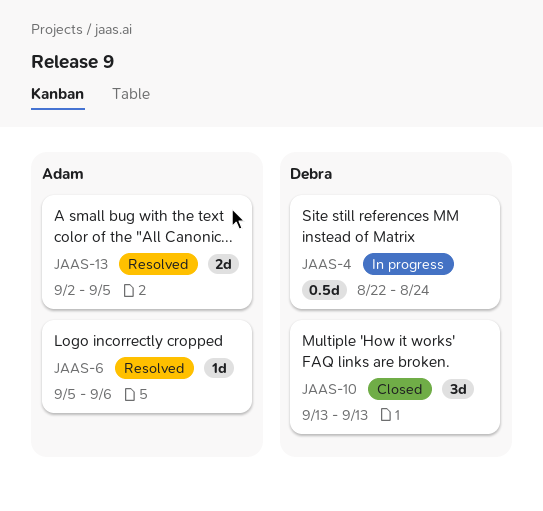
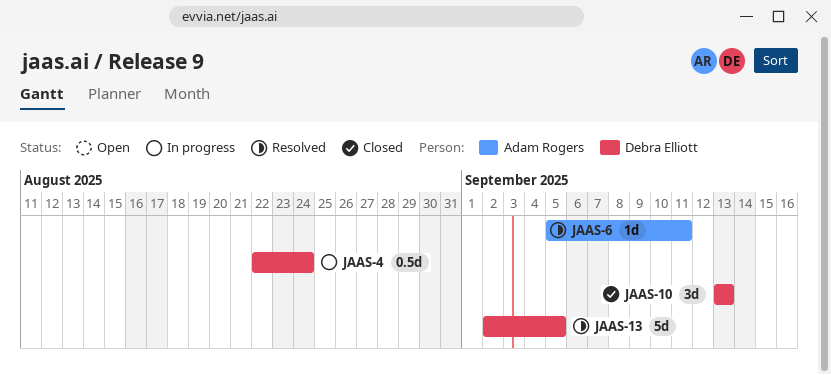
JAAS-6, due: Sep 6 -> Sep 11
JAAS-13, owner: Adam Rogers -> Debra Elliott
JAAS-13, estimate: 2d -> 5d

